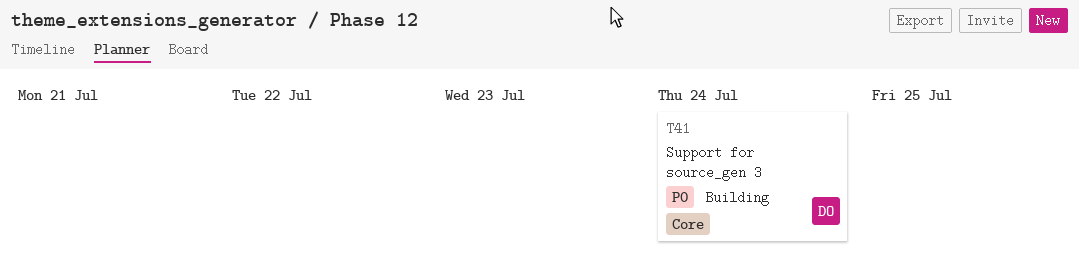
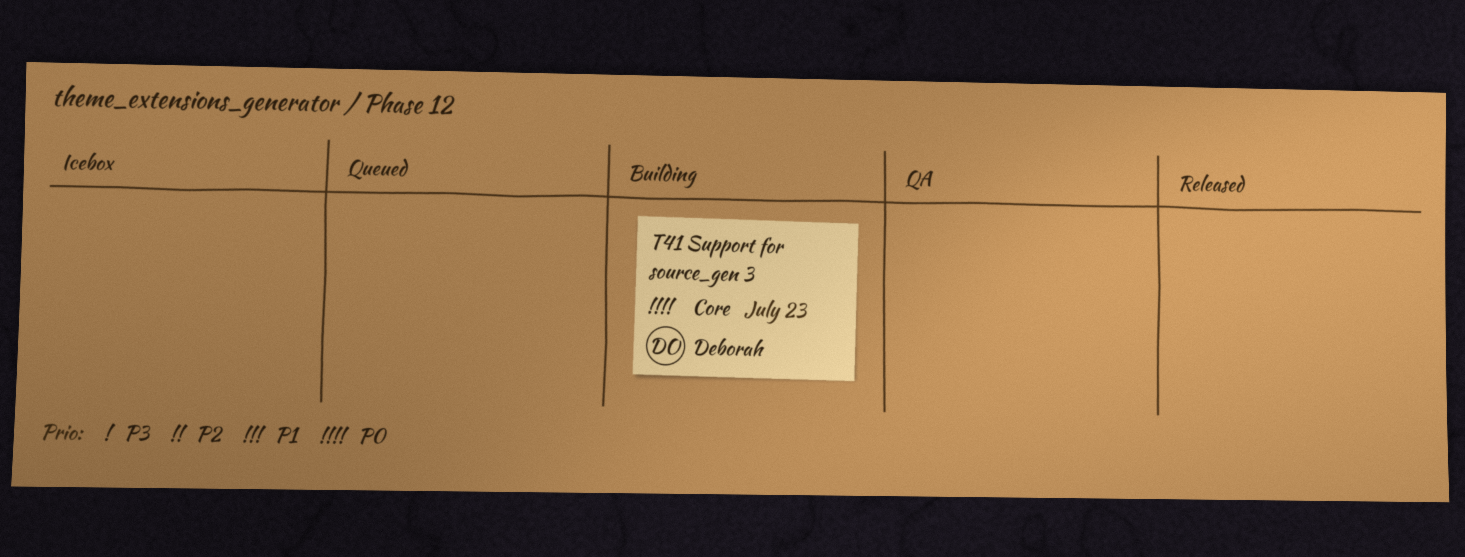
T41, due: Jul 24 -> Jul 23

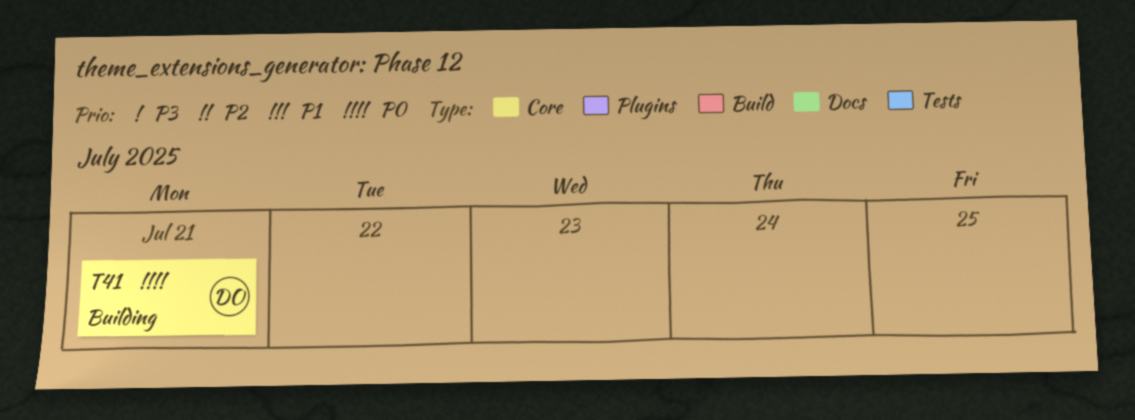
T41, due: Jul 23 -> Jul 21

